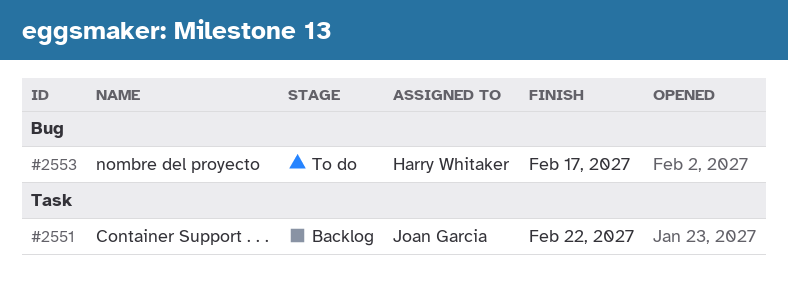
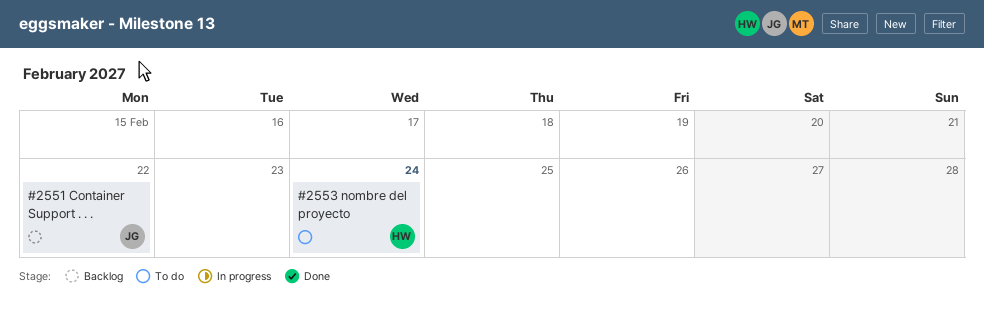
#2553, due: Feb 17 -> Feb 24

